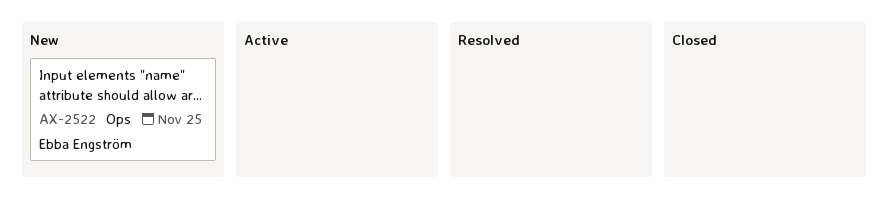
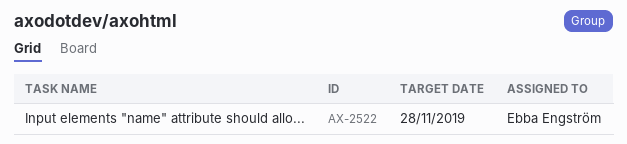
AX-2522, due: Nov 25 -> Nov 28

